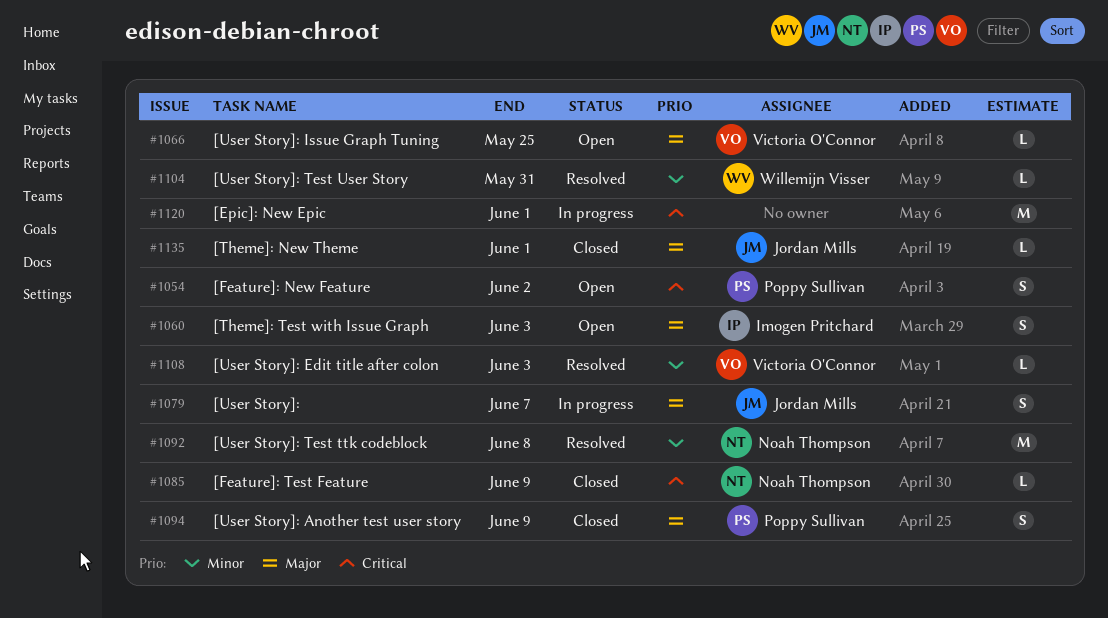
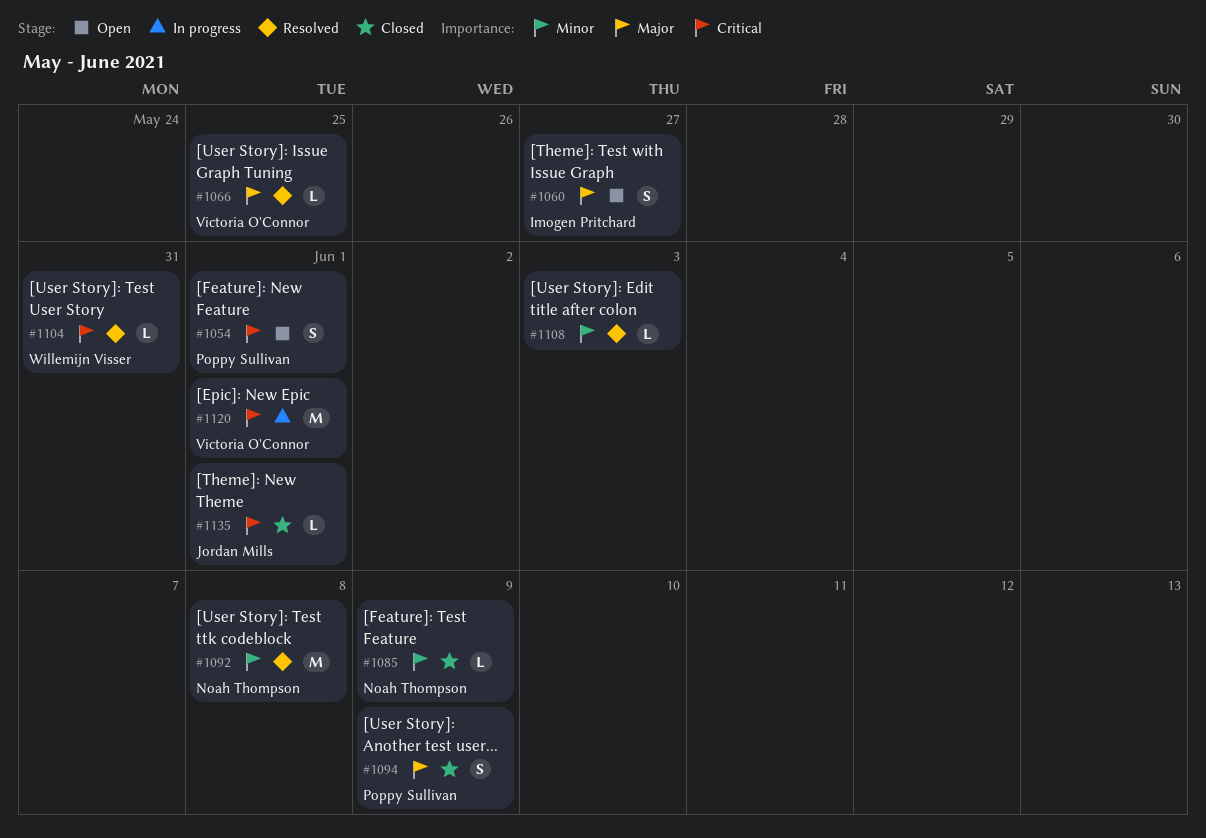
#1054, due: Jun 2 -> Jun 1
#1060, due: Jun 3 -> May 27
#1066, status: Open -> Resolved
#1079: present -> none
#1085, priority: Critical -> Minor
#1104, priority: Minor -> Critical
#1108, owner: Victoria O'Connor -> none
#1120, owner: none -> Victoria O'Connor
#1135, priority: Major -> Critical

